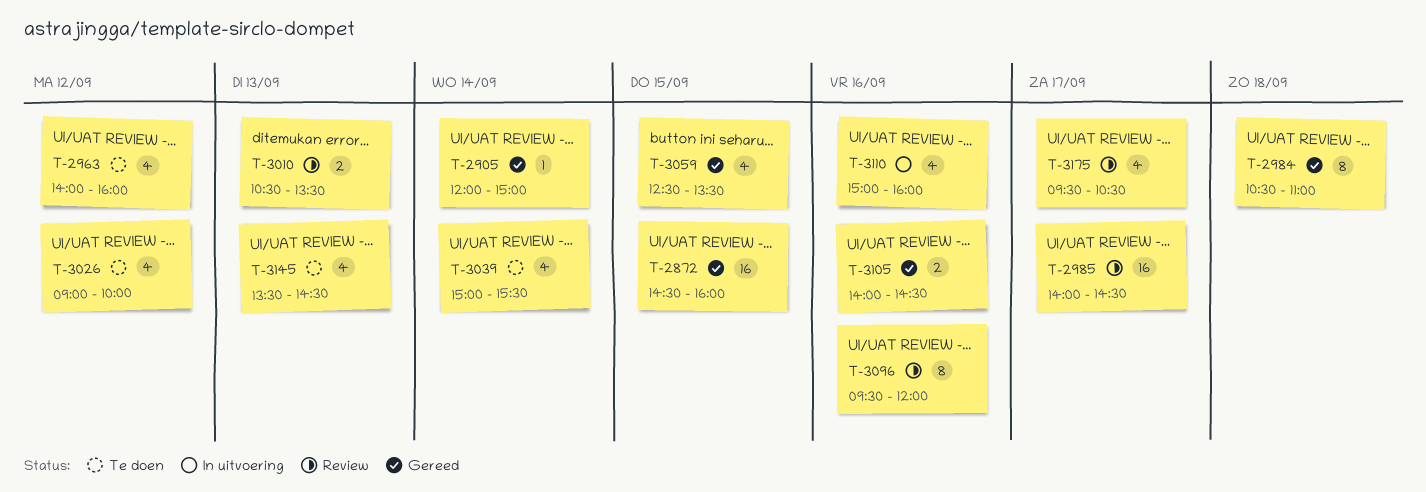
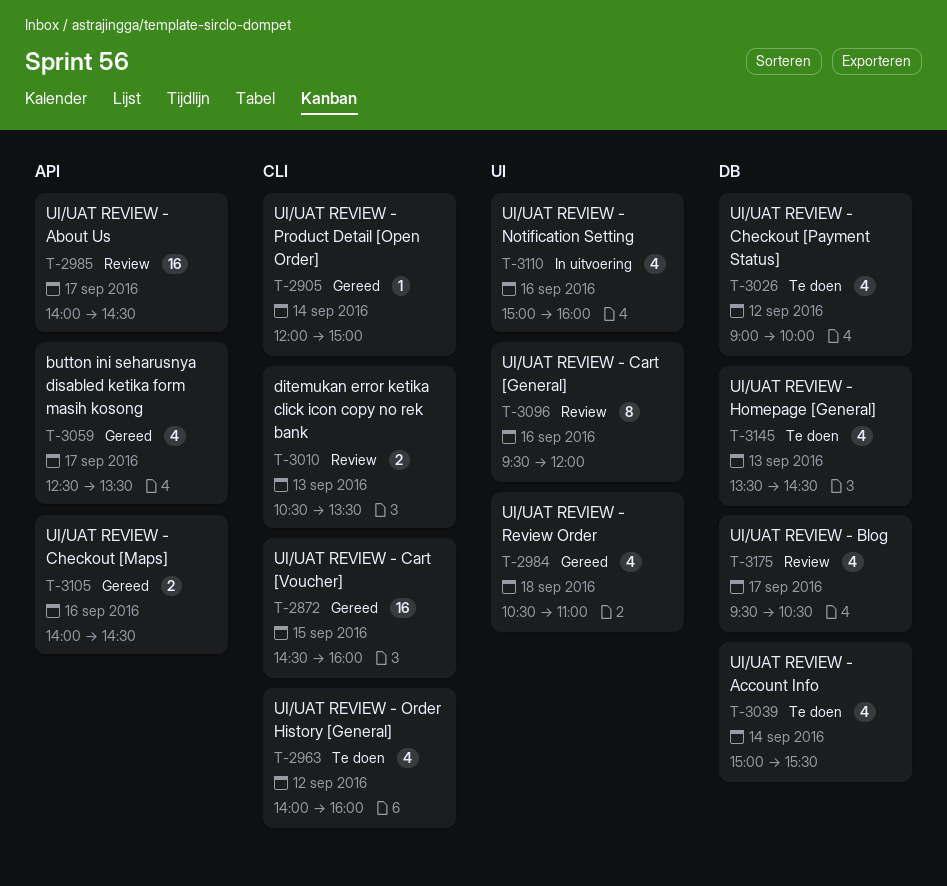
T-2984, estimate: 8 -> 4
T-3059, day: Sep 15 -> Sep 17

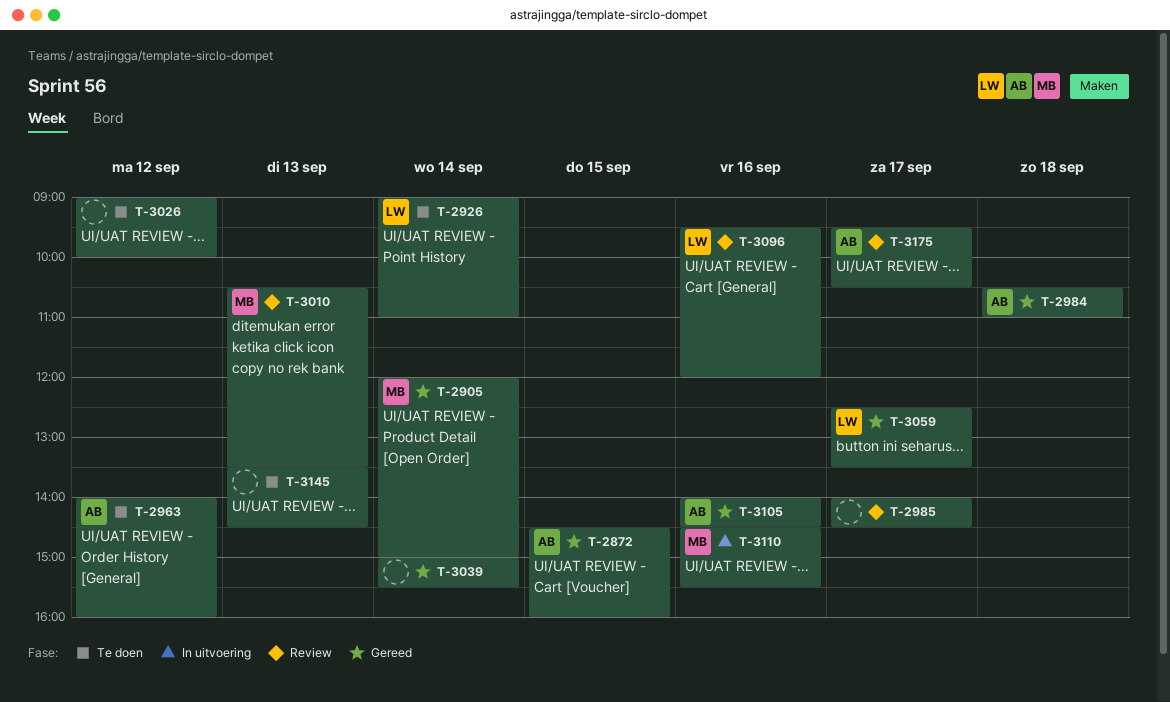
T-2926: none -> present
T-3039, status: Te doen -> Gereed
T-3110, begins: 15:00 -> 14:30
T-3110, ends: 16:00 -> 15:30

